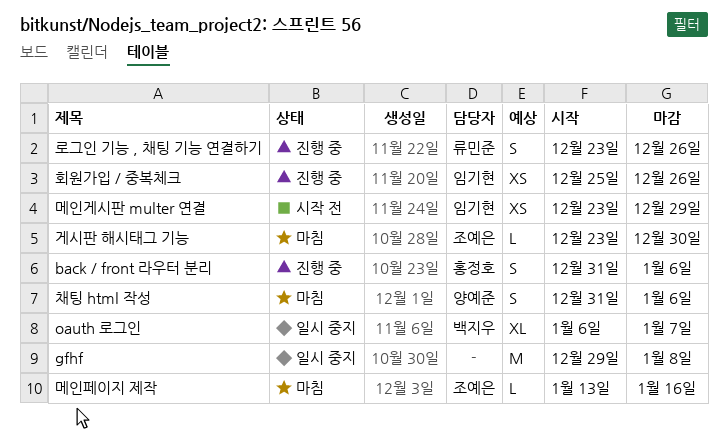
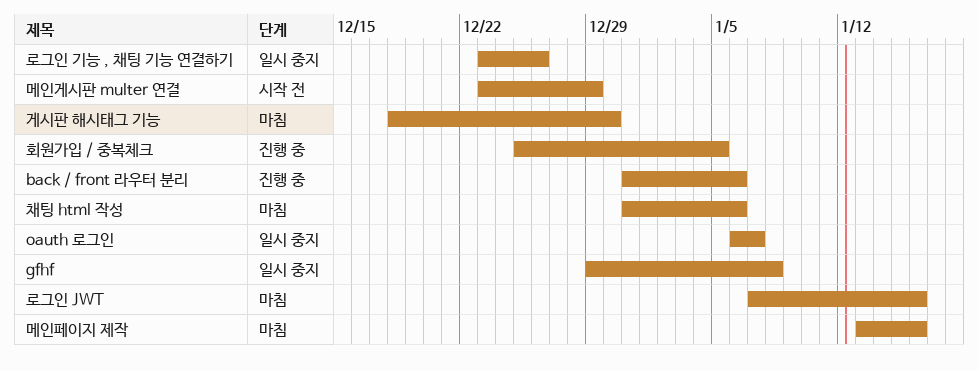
게시판 해시태그 기능, start: Dec 23 -> Dec 18
로그인 JWT: none -> present
로그인 기능 , 채팅 기능 연결하기, status: 진행 중 -> 일시 중지
회원가입 / 중복체크, due: Dec 26 -> Jan 5

